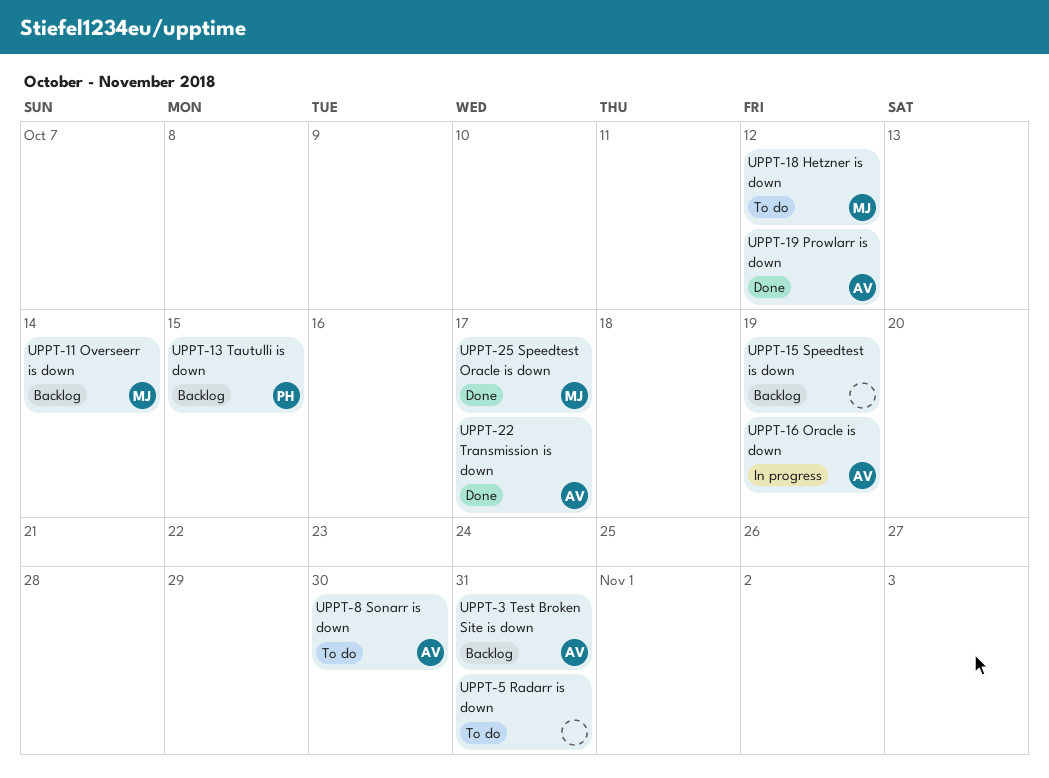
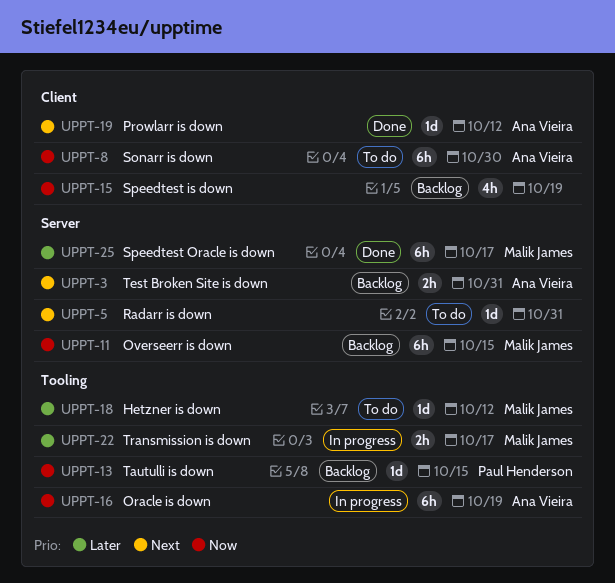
UPPT-11, due: Oct 14 -> Oct 15
UPPT-22, status: Done -> In progress
UPPT-22, owner: Ana Vieira -> Malik James

